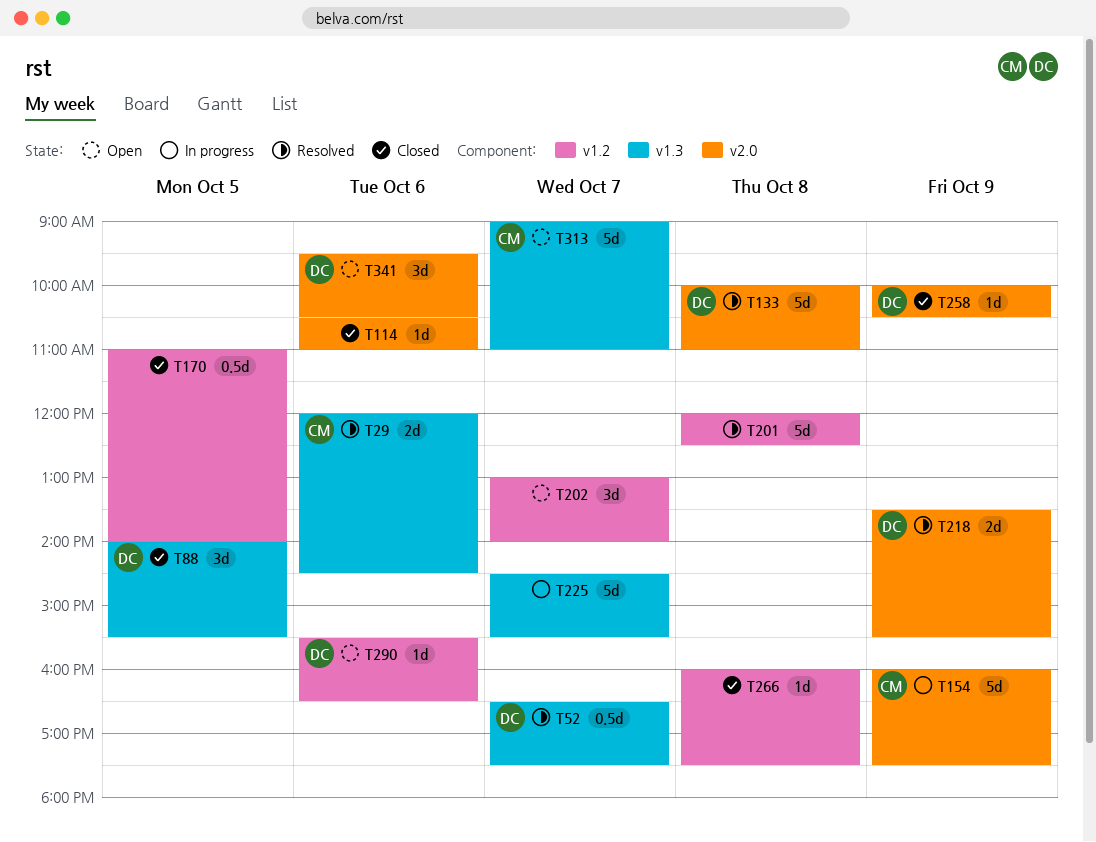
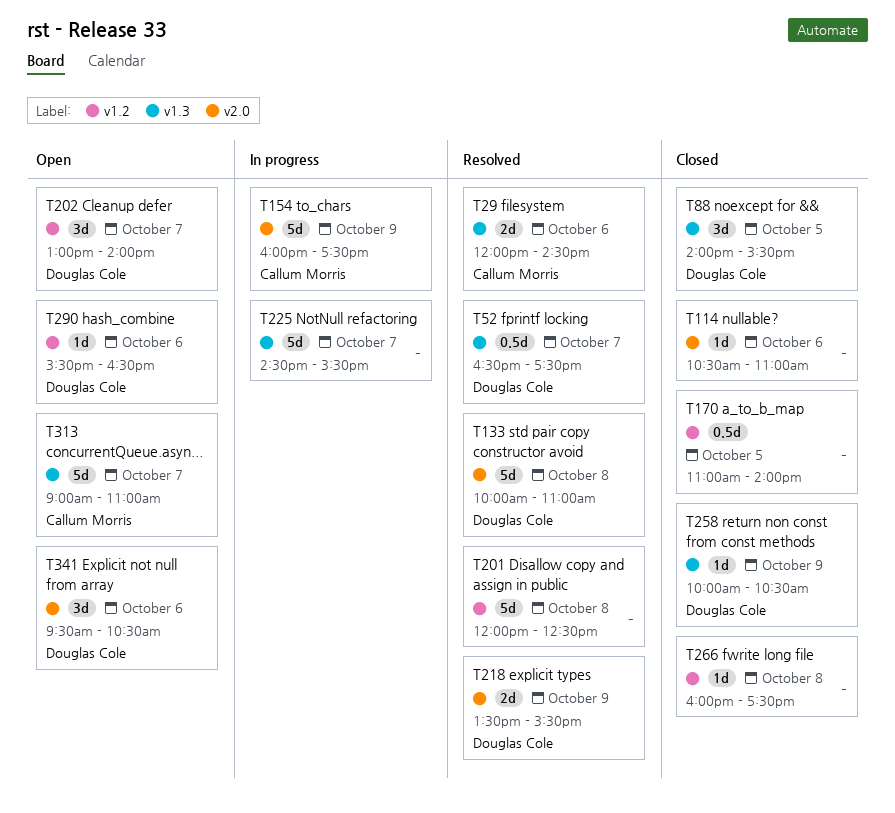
T202, owner: none -> Douglas Cole
T258, label: v2.0 -> v1.3

